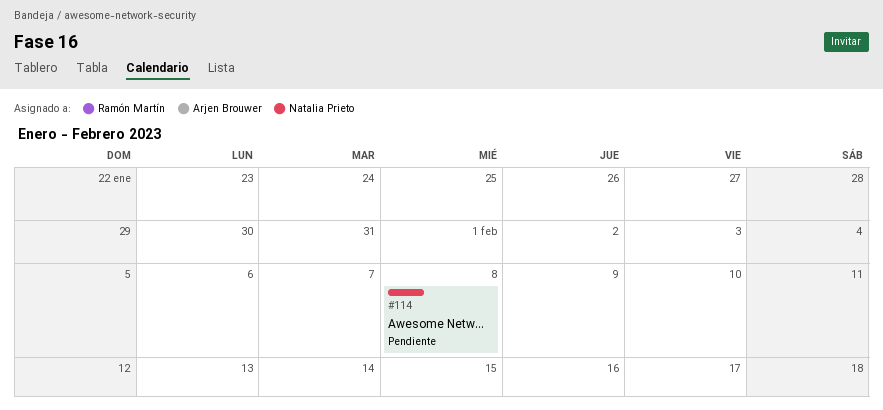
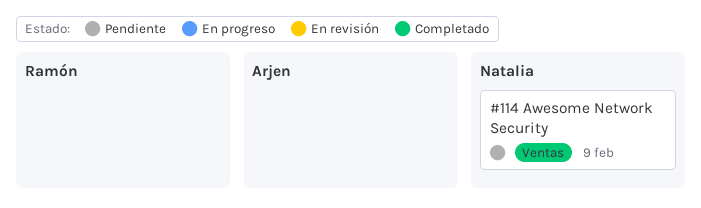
#114, due: Feb 8 -> Feb 9

